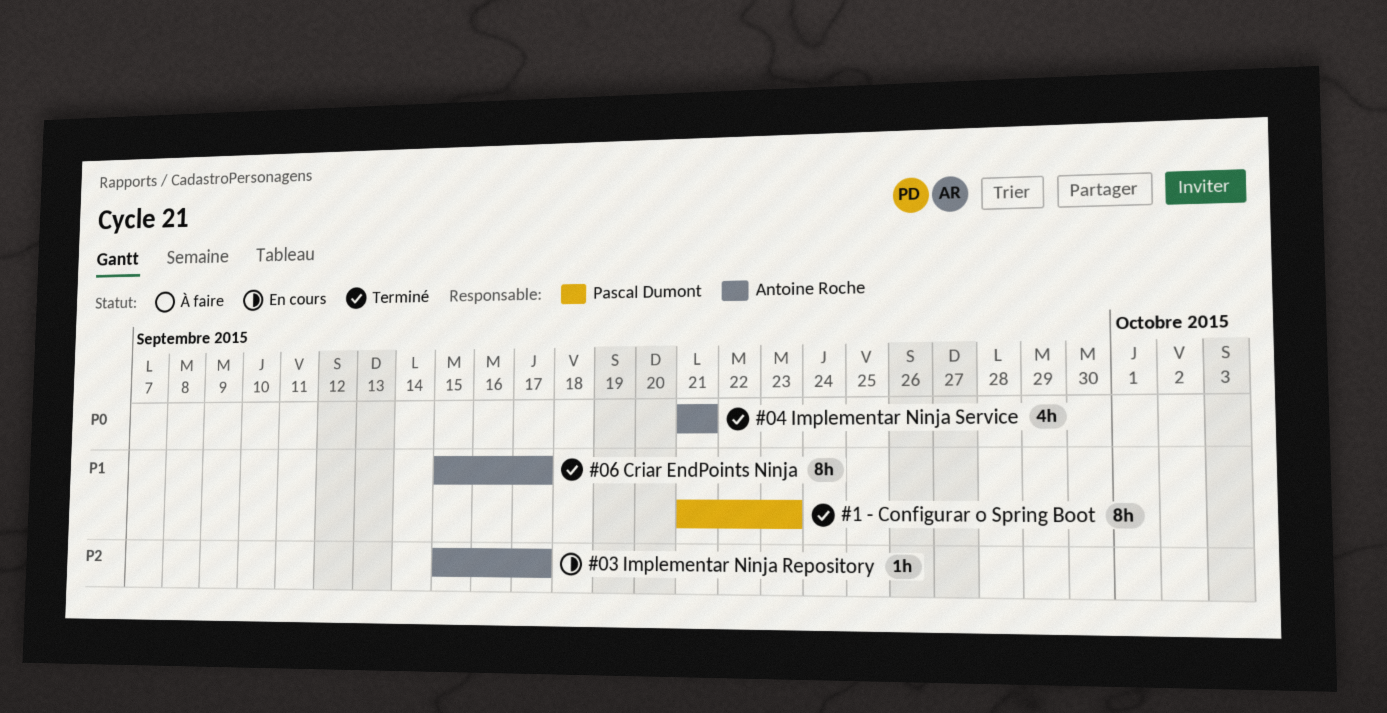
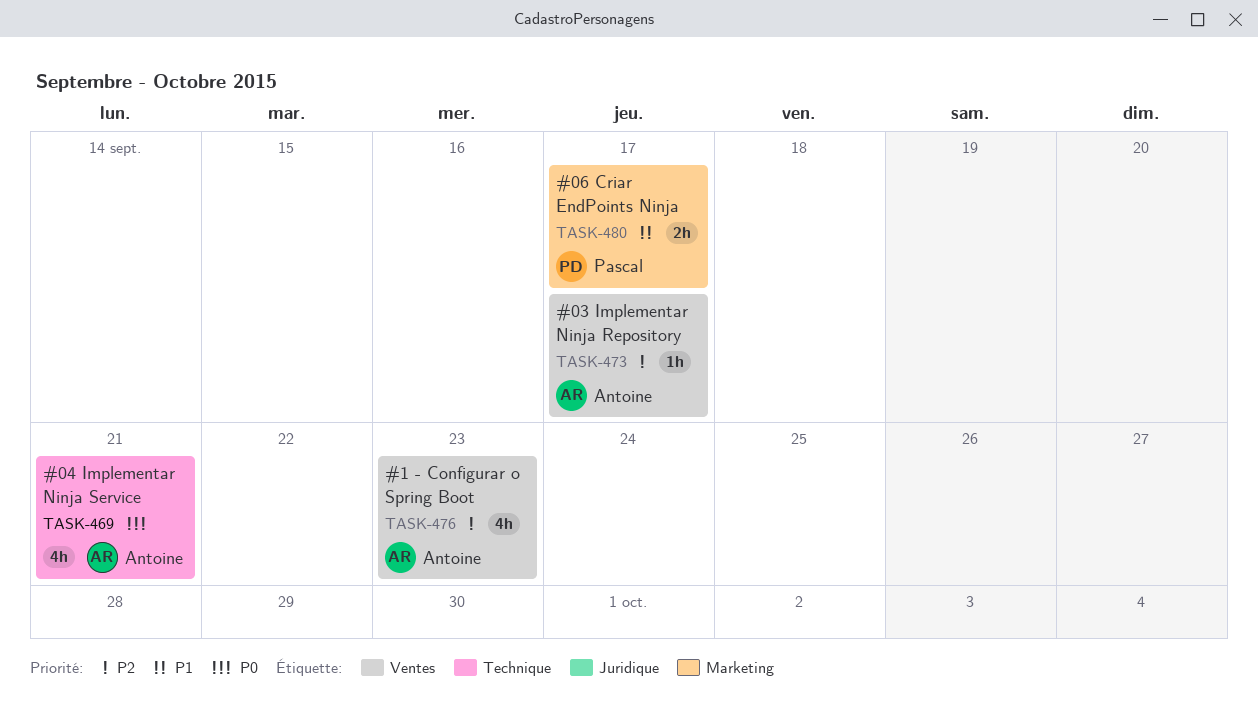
#06 Criar EndPoints Ninja, owner: Antoine Roche -> Pascal Dumont
#06 Criar EndPoints Ninja, estimate: 8h -> 2h
#1 - Configurar o Spring Boot, owner: Pascal Dumont -> Antoine Roche
#1 - Configurar o Spring Boot, priority: P1 -> P2
#1 - Configurar o Spring Boot, estimate: 8h -> 4h

